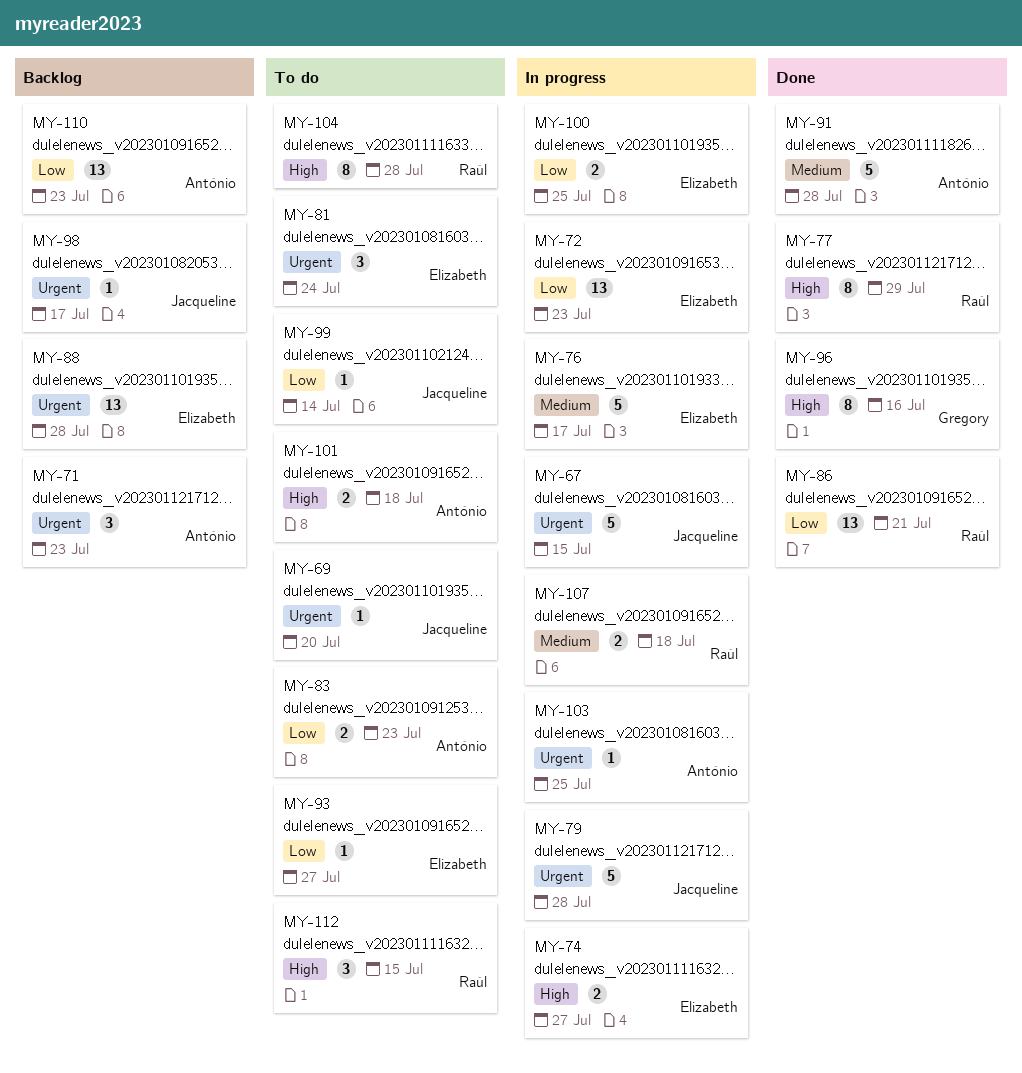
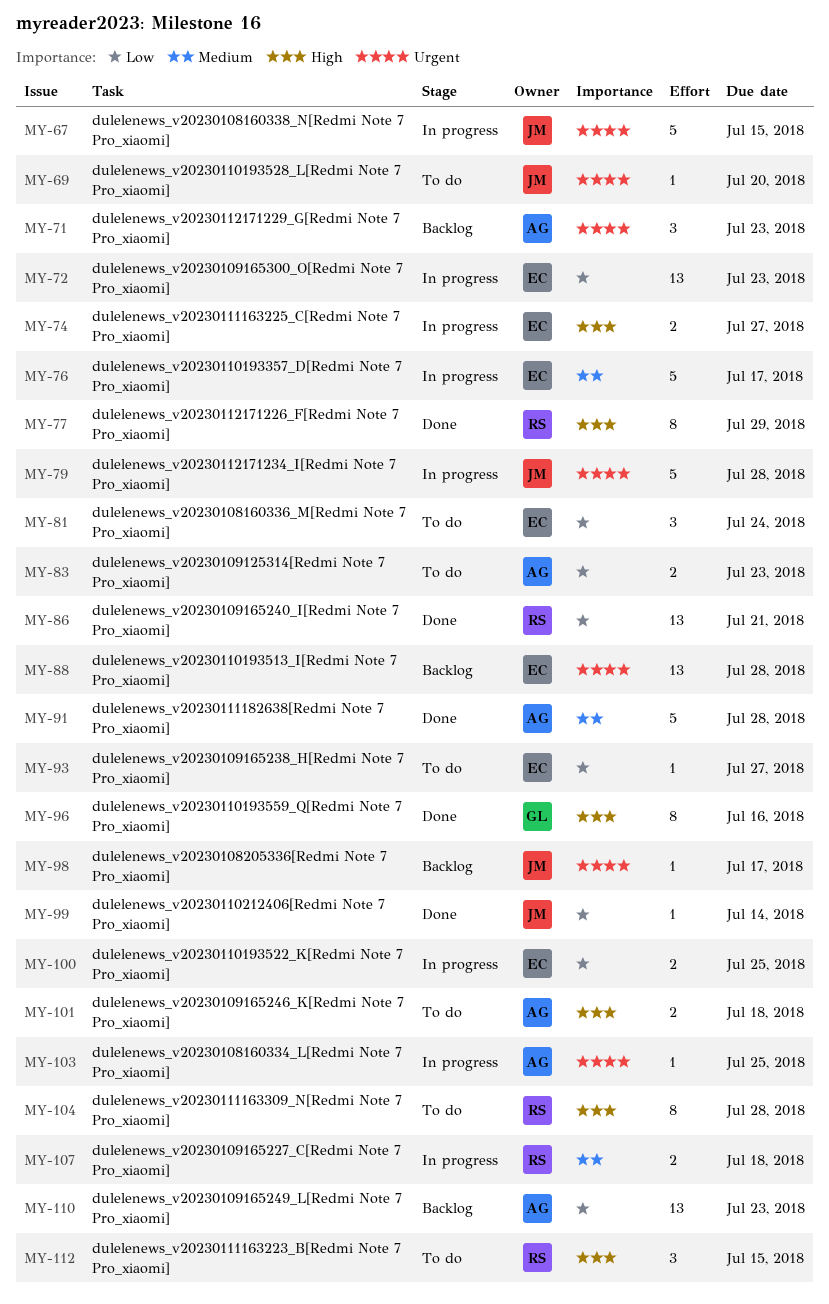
MY-81, priority: Urgent -> Low
MY-99, status: To do -> Done

